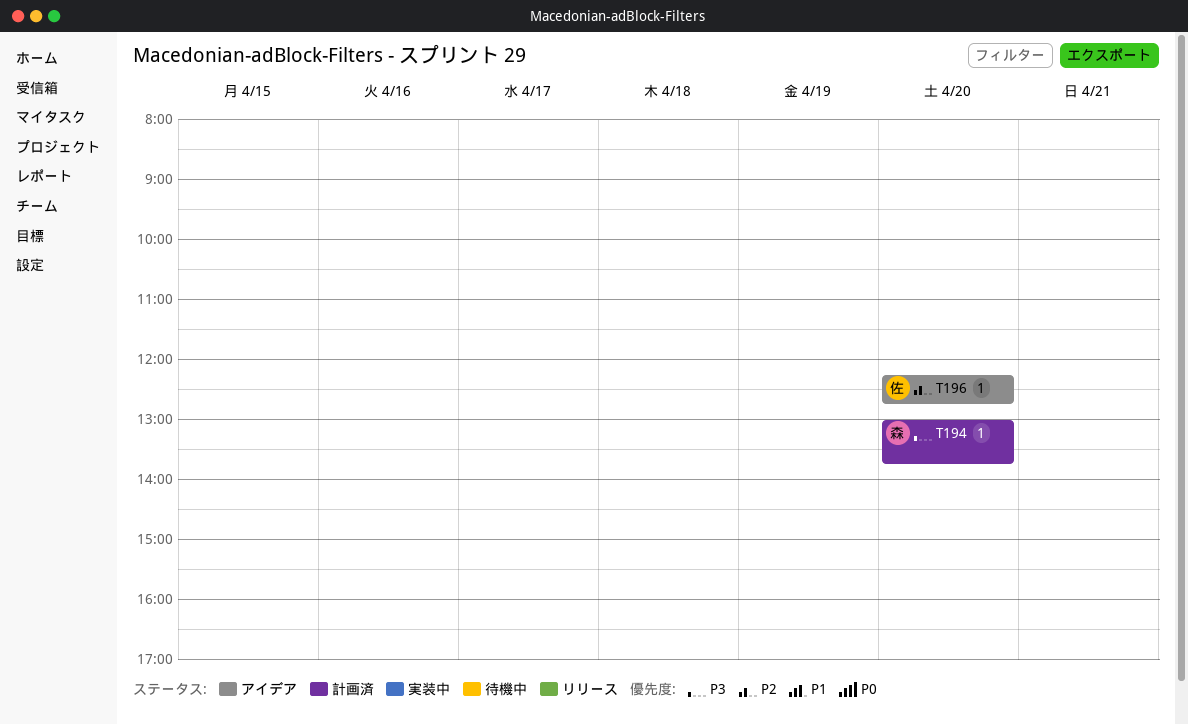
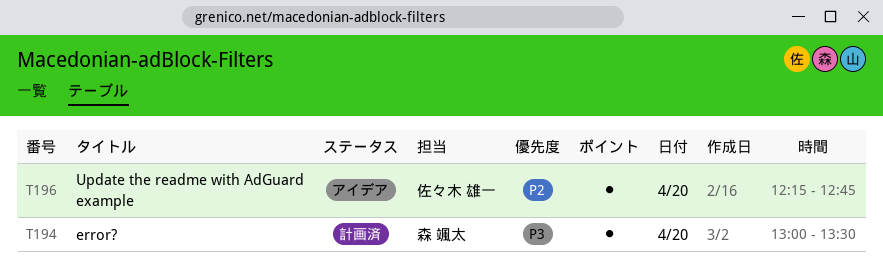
T194, ends: 13:45 -> 13:30

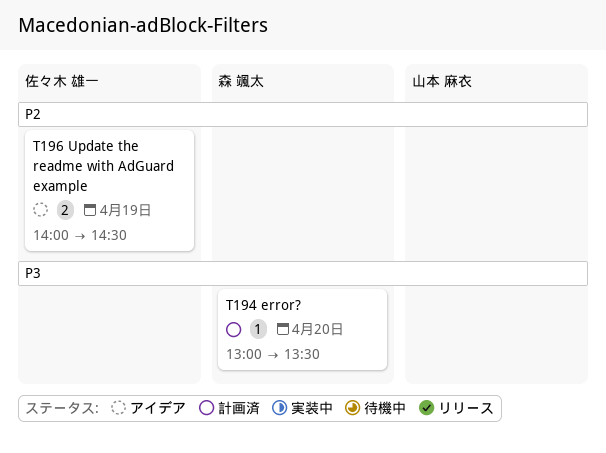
T196, estimate: 1 -> 2
T196, day: Apr 20 -> Apr 19
T196, begins: 12:15 -> 14:00
T196, ends: 12:45 -> 14:30

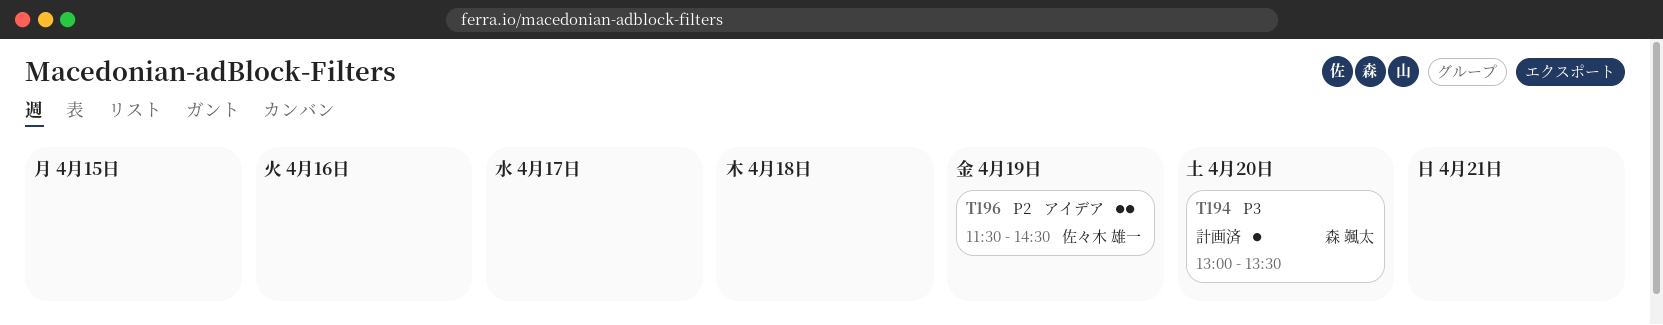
T196, begins: 14:00 -> 11:30

